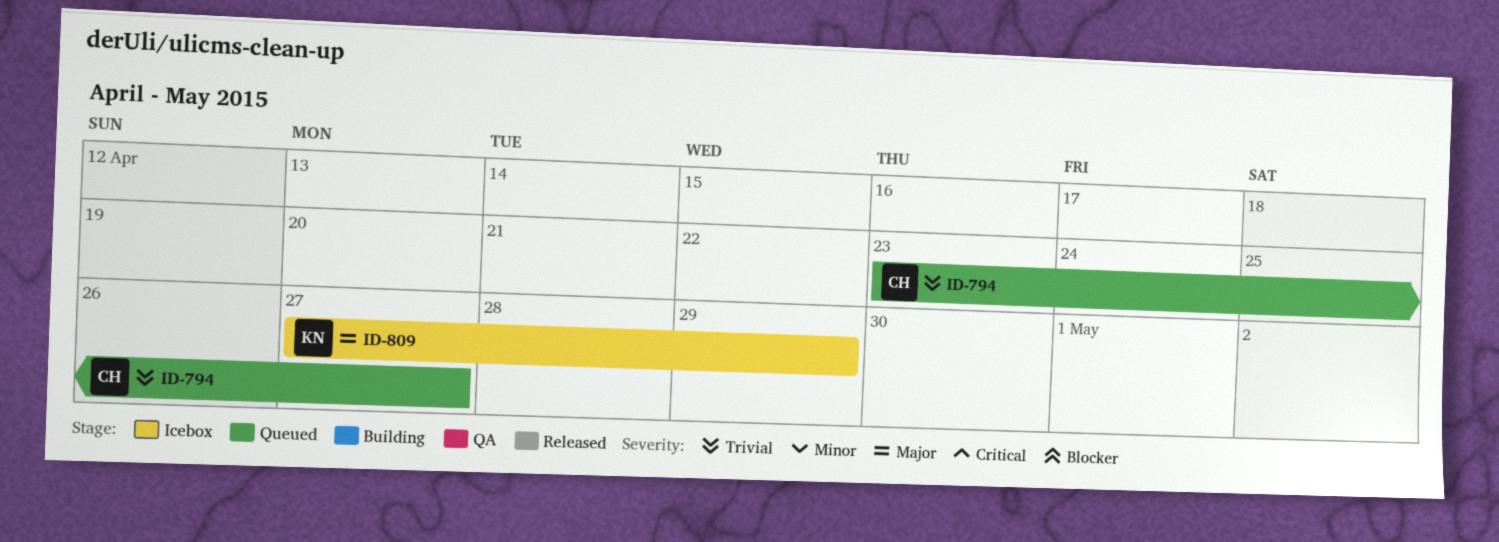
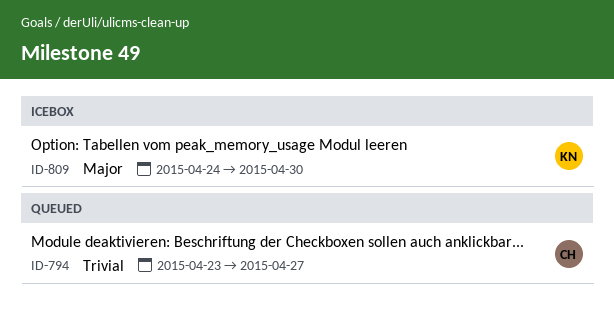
ID-809, start: Apr 27 -> Apr 24
ID-809, due: Apr 29 -> Apr 30

